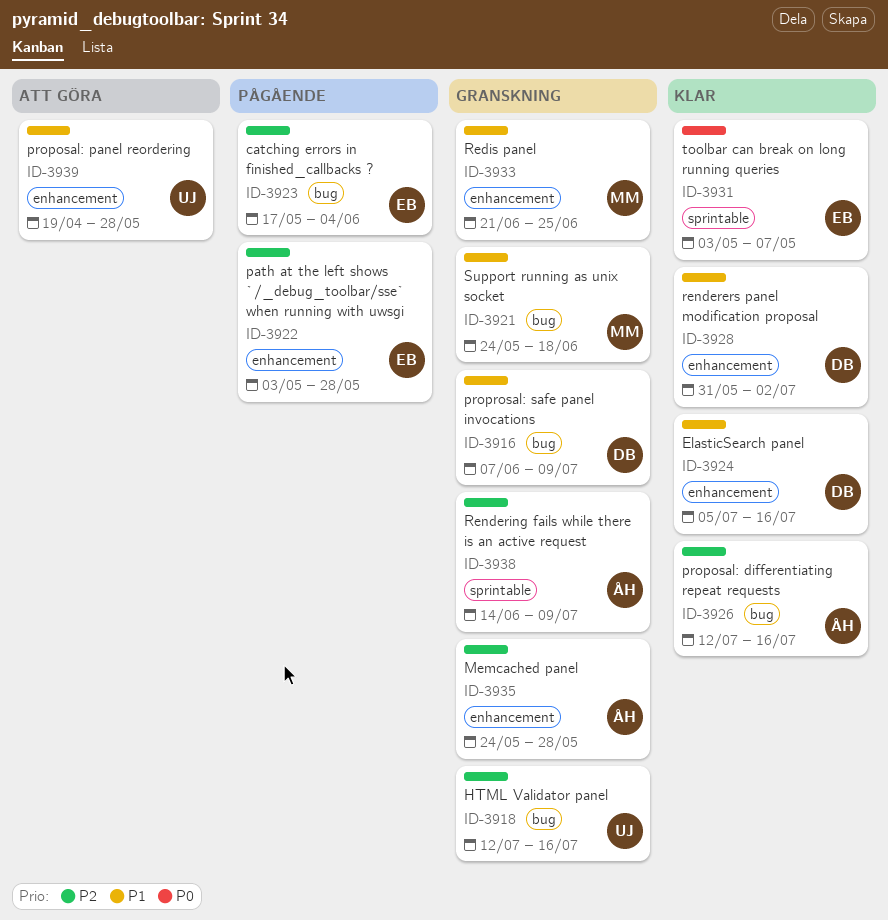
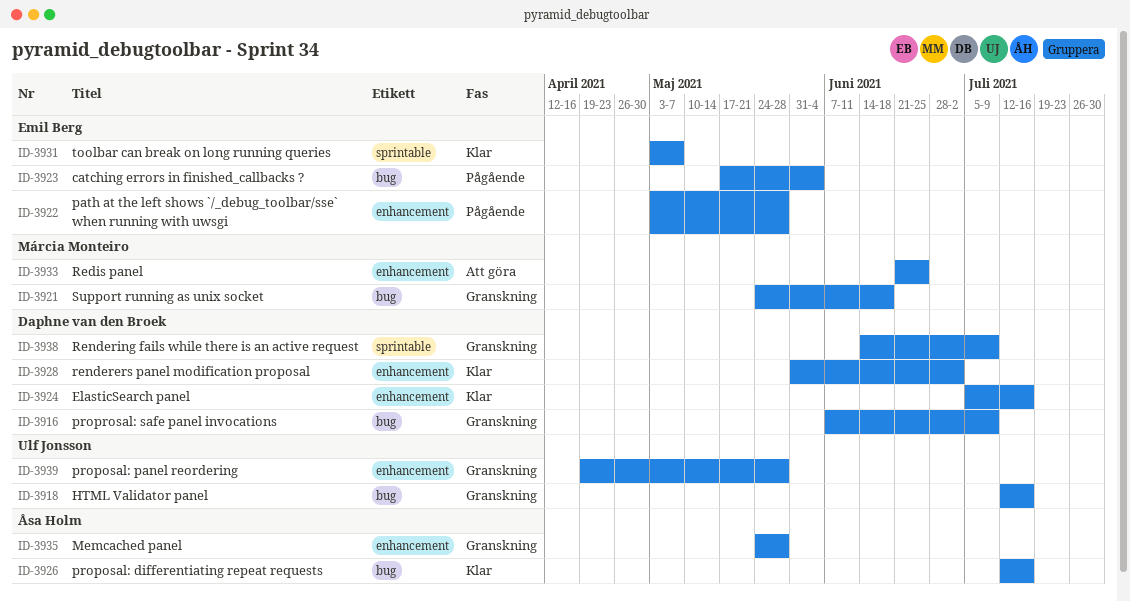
ID-3933, status: Granskning -> Att göra
ID-3938, owner: Åsa Holm -> Daphne van den Broek
ID-3939, status: Att göra -> Granskning

